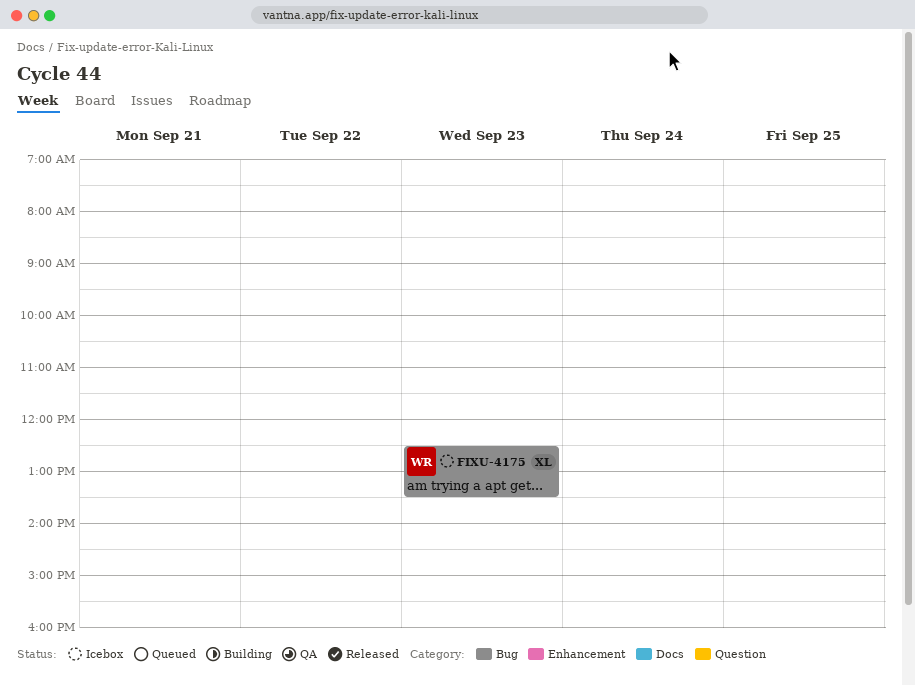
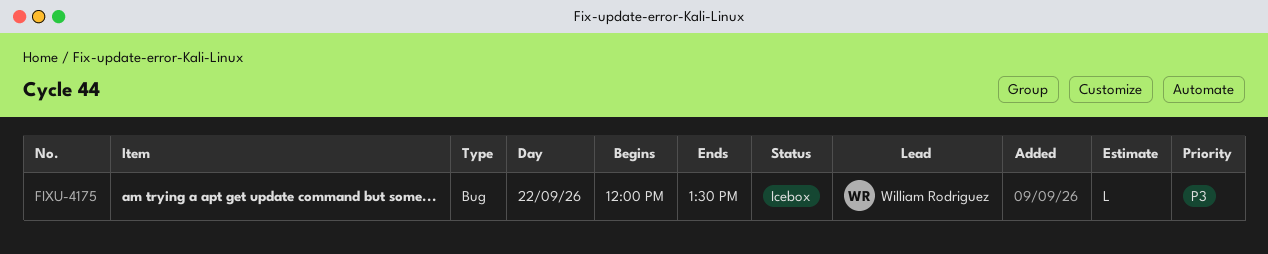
FIXU-4175, estimate: XL -> L
FIXU-4175, day: Sep 23 -> Sep 22
FIXU-4175, begins: 12:30 -> 12:00

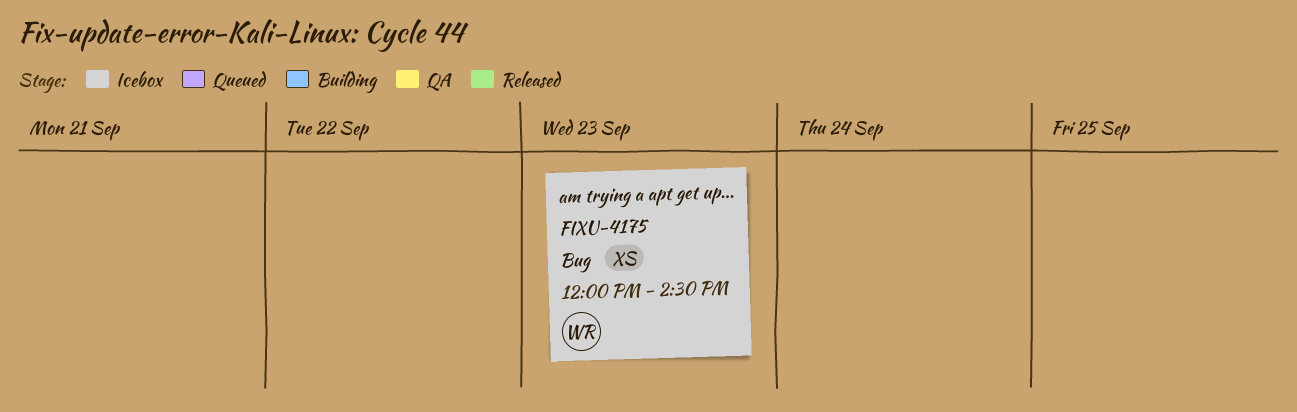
FIXU-4175, estimate: L -> XS
FIXU-4175, day: Sep 22 -> Sep 23
FIXU-4175, ends: 13:30 -> 14:30

